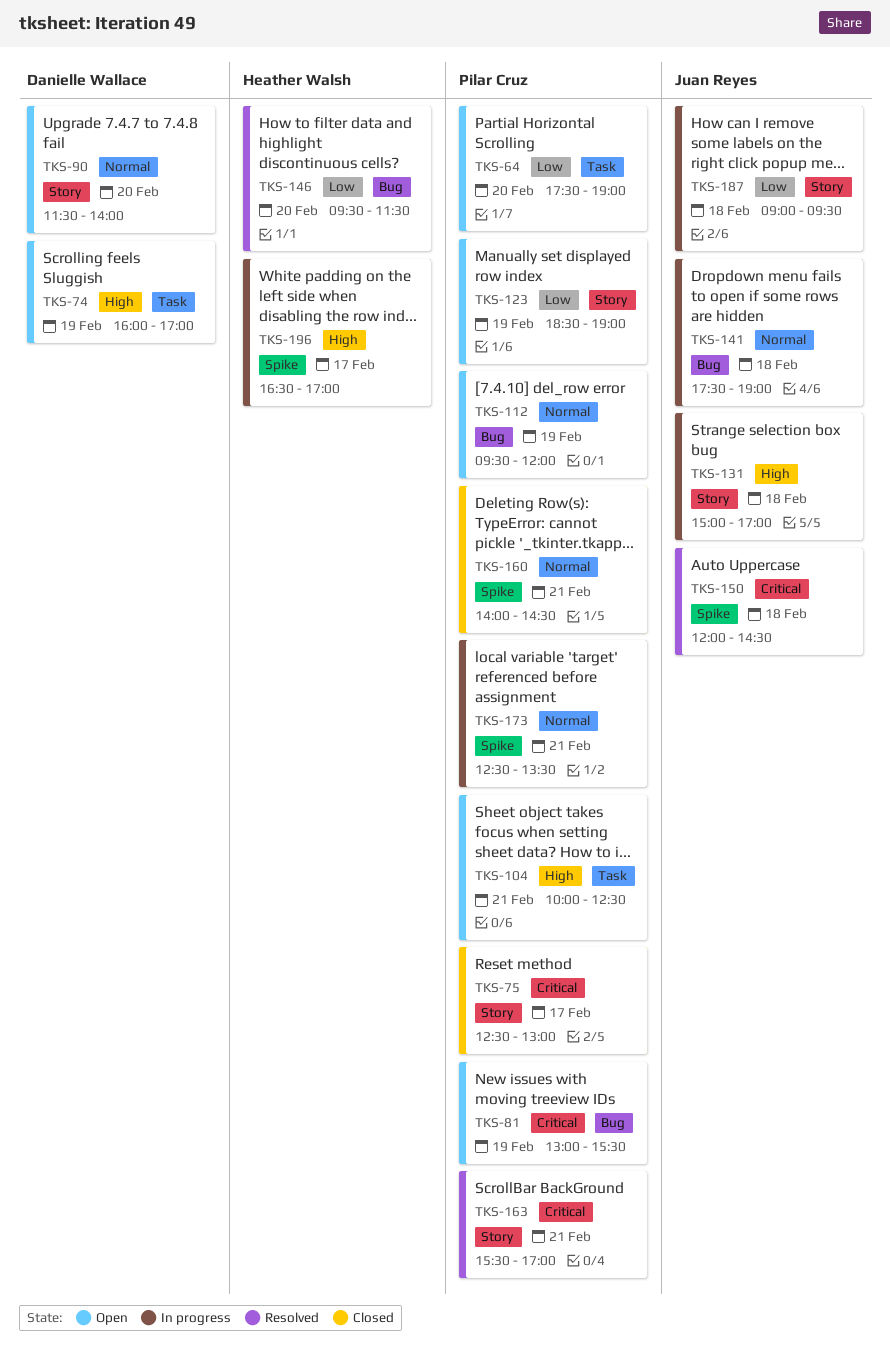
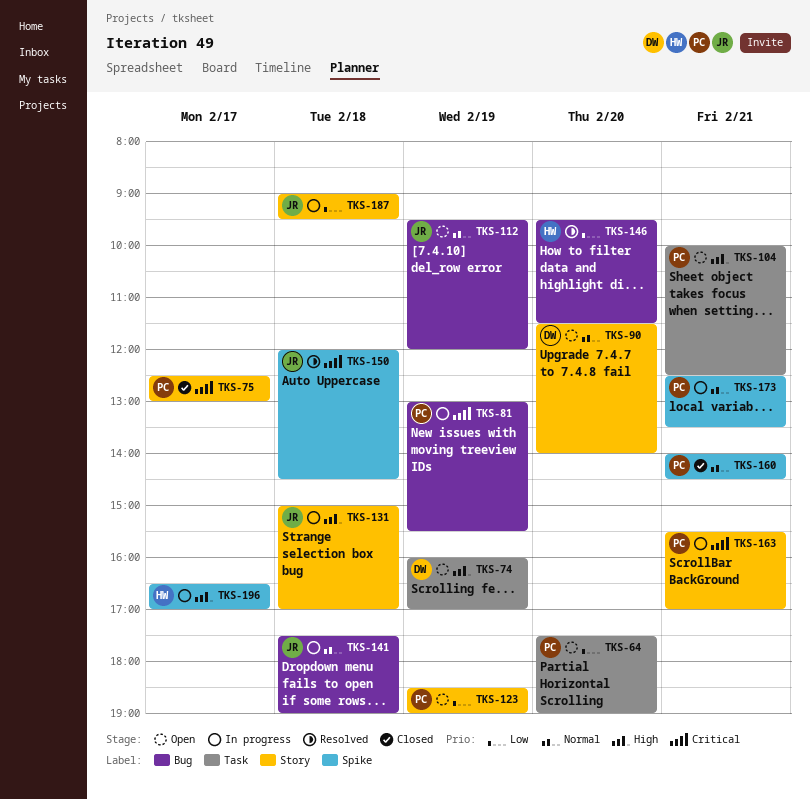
TKS-81, status: Open -> In progress
TKS-112, owner: Pilar Cruz -> Juan Reyes
TKS-163, status: Resolved -> In progress

